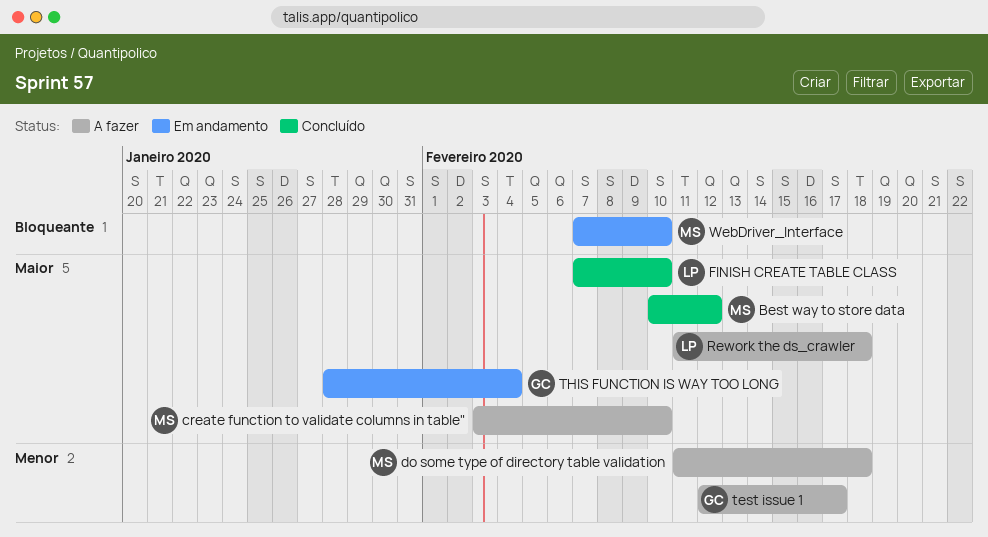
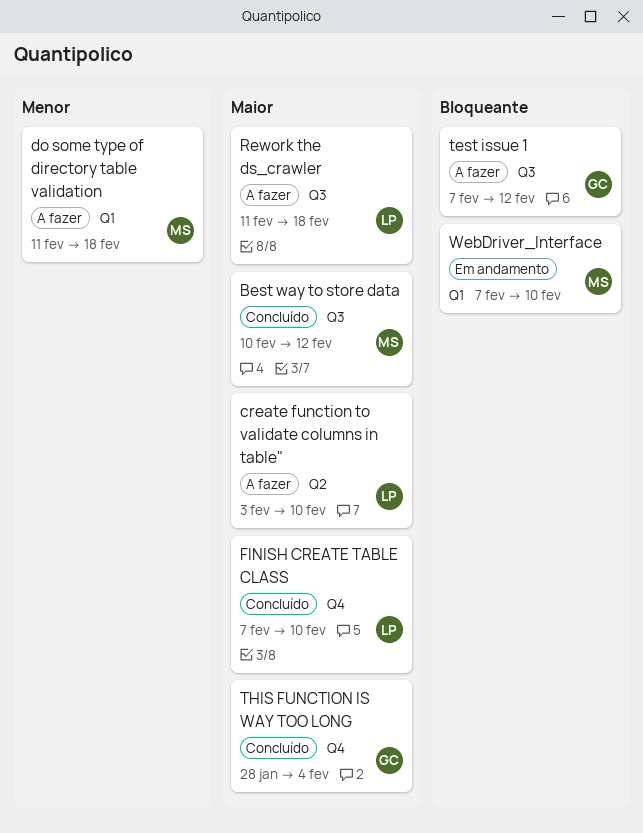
create function to validate columns in table", owner: MS -> LP
test issue 1, priority: Menor -> Bloqueante
test issue 1, start: Feb 12 -> Feb 7
test issue 1, due: Feb 17 -> Feb 12
THIS FUNCTION IS WAY TOO LONG, status: Em andamento -> Concluído

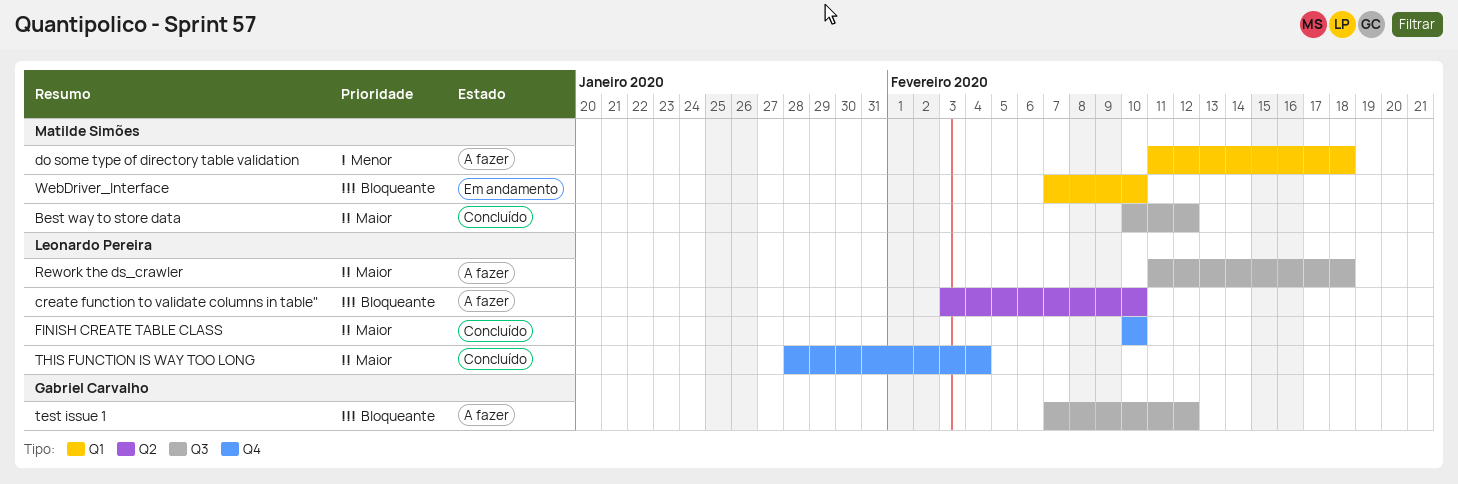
create function to validate columns in table", priority: Maior -> Bloqueante
FINISH CREATE TABLE CLASS, start: Feb 7 -> Feb 10
THIS FUNCTION IS WAY TOO LONG, owner: Gabriel Carvalho -> Leonardo Pereira

